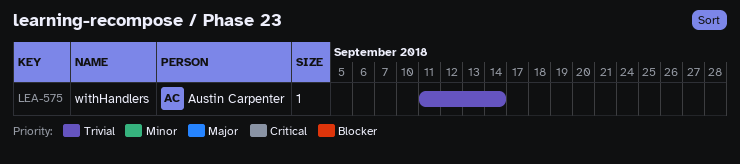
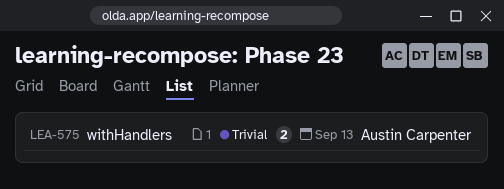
LEA-575, estimate: 1 -> 2
LEA-575, due: Sep 14 -> Sep 13

